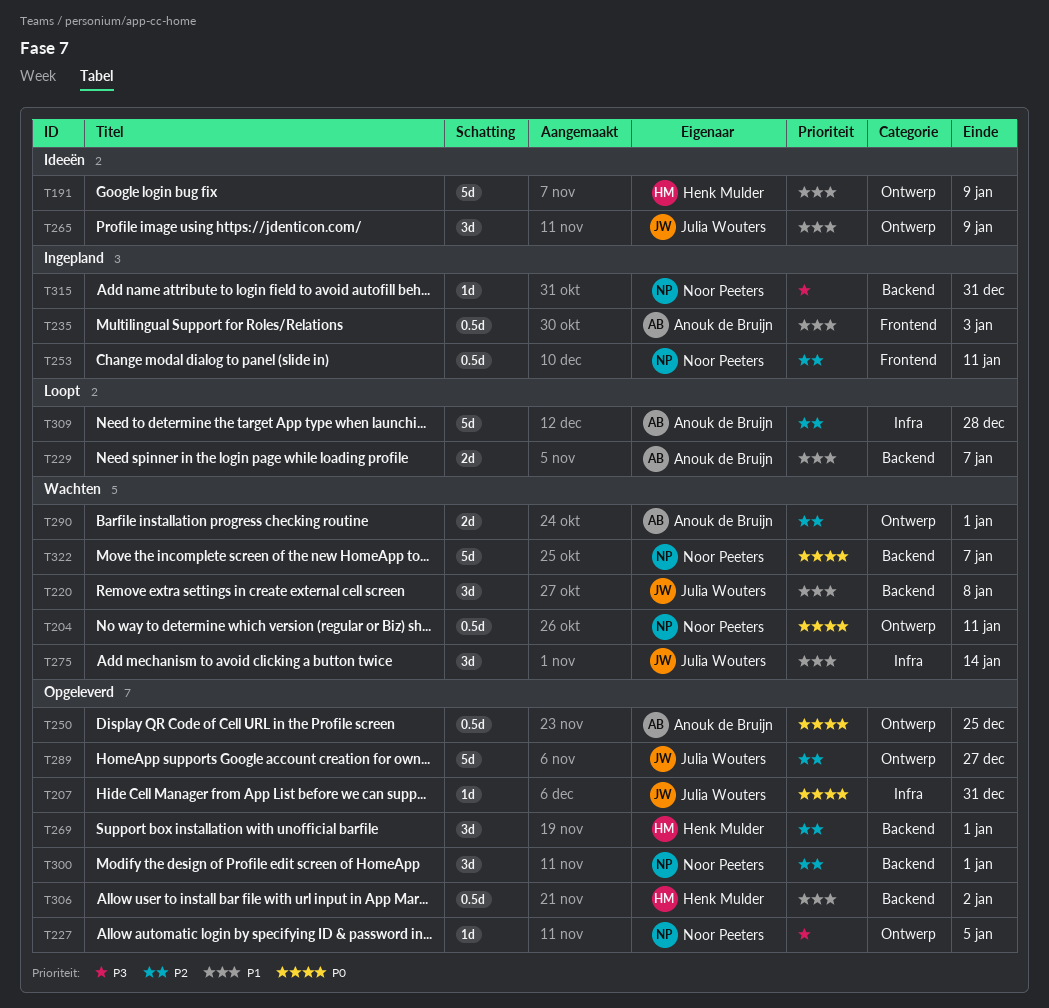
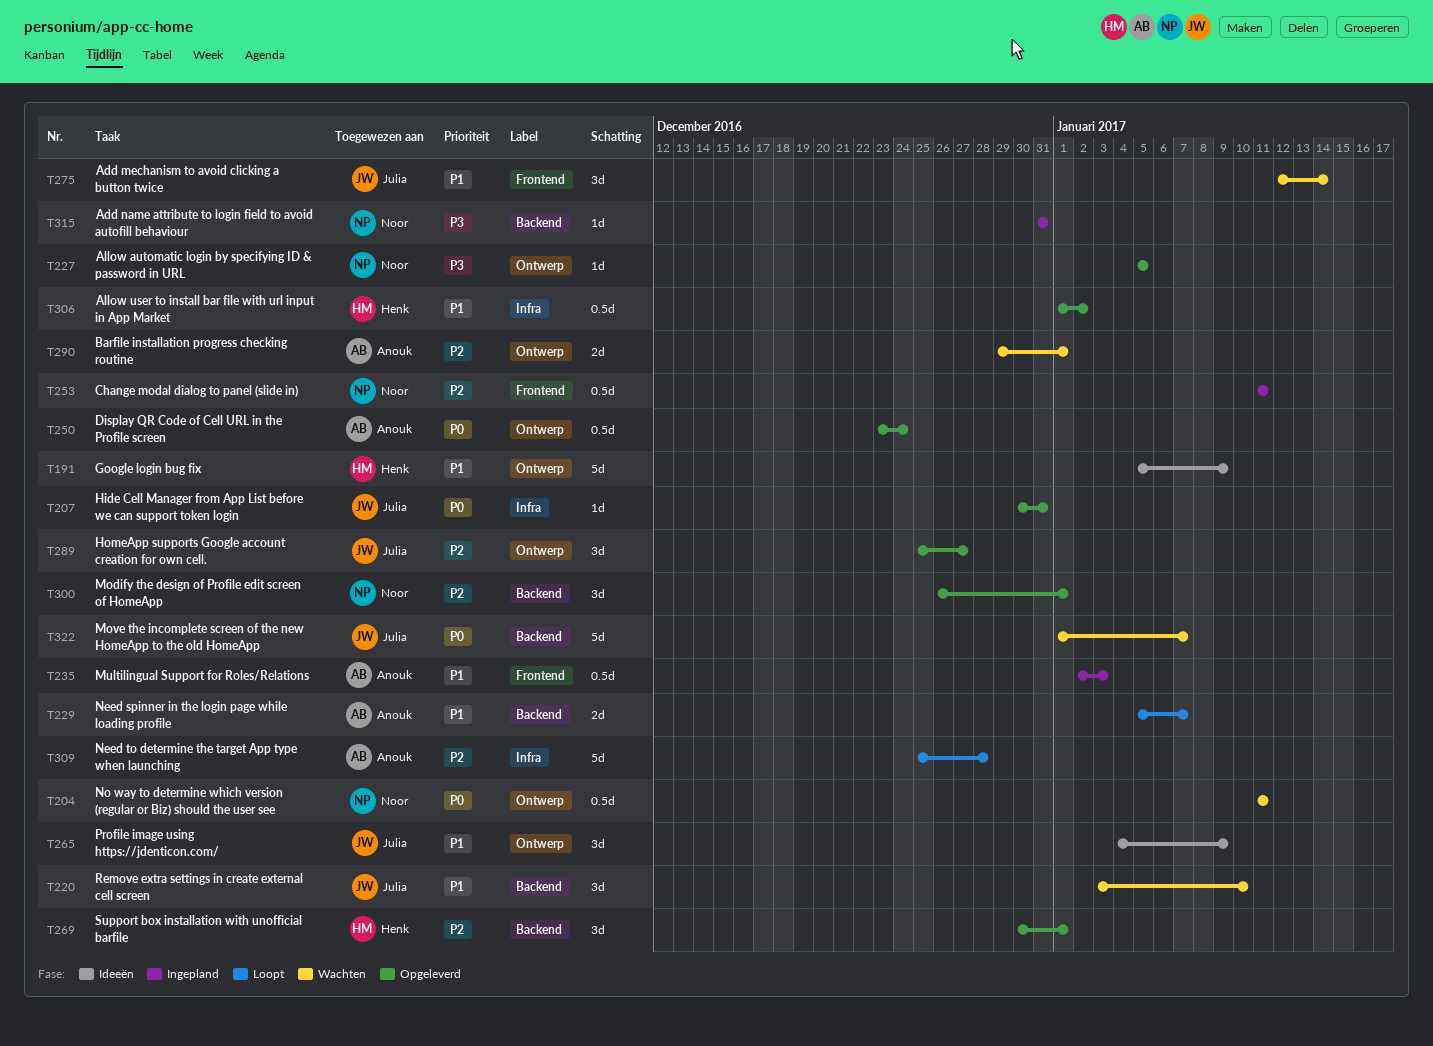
T220, due: Jan 8 -> Jan 10
T250, due: Dec 25 -> Dec 24
T275, label: Infra -> Frontend
T289, estimate: 5d -> 3d
T306, label: Backend -> Infra
T322, owner: Noor Peeters -> Julia Wouters

